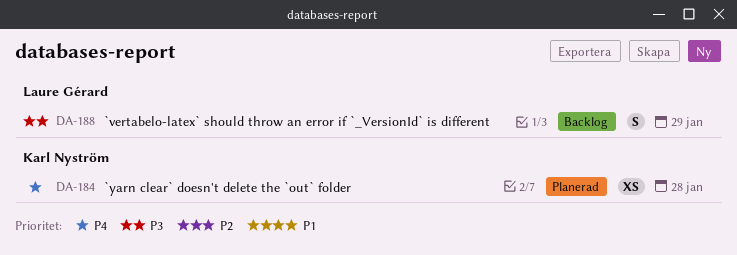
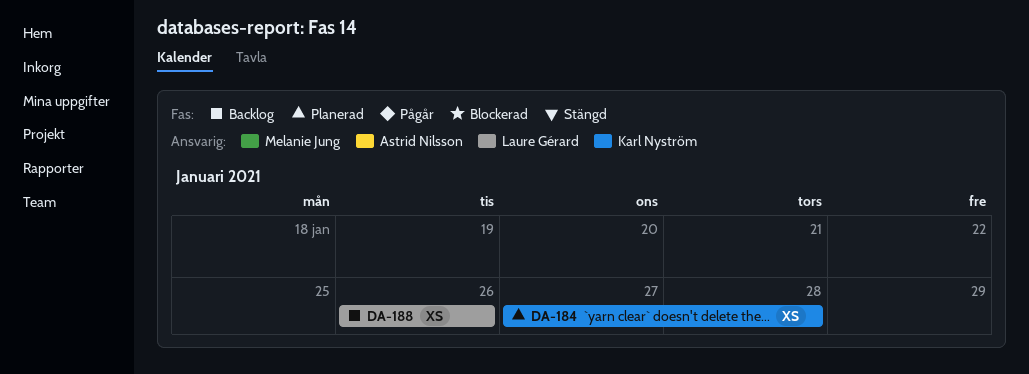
DA-188, estimate: S -> XS
DA-188, due: Jan 29 -> Jan 26

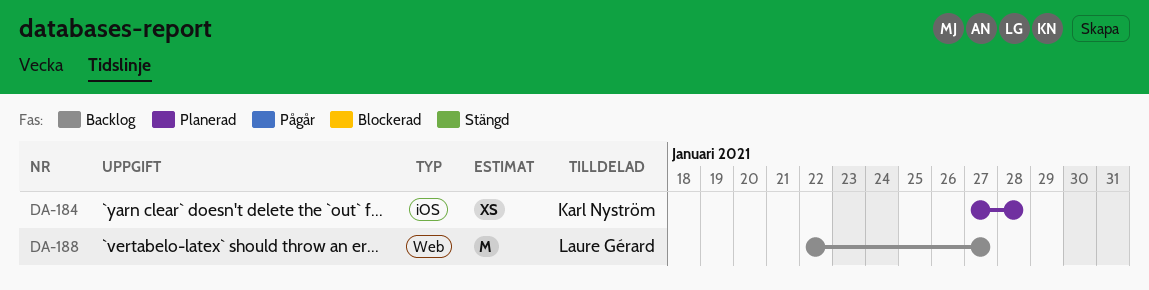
DA-188, estimate: XS -> M
DA-188, start: Jan 26 -> Jan 22
DA-188, due: Jan 26 -> Jan 27

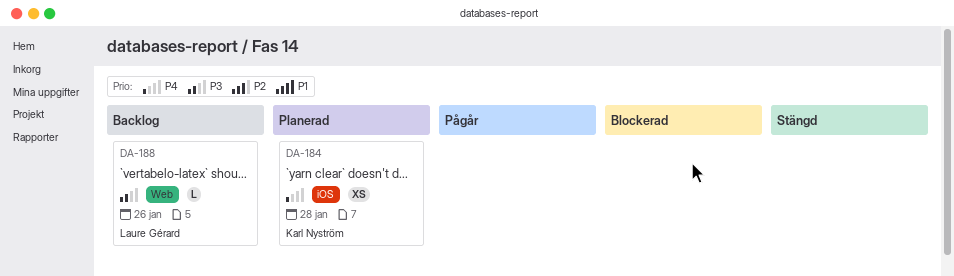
DA-188, estimate: M -> L
DA-188, due: Jan 27 -> Jan 26

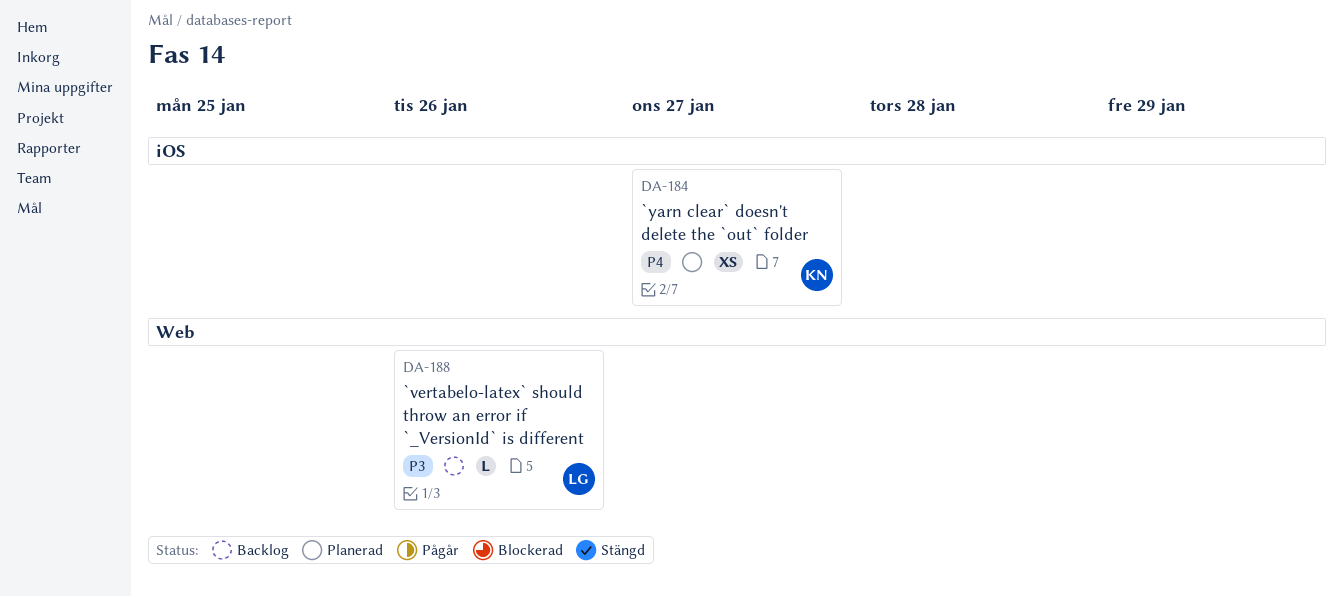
DA-184, due: Jan 28 -> Jan 27

